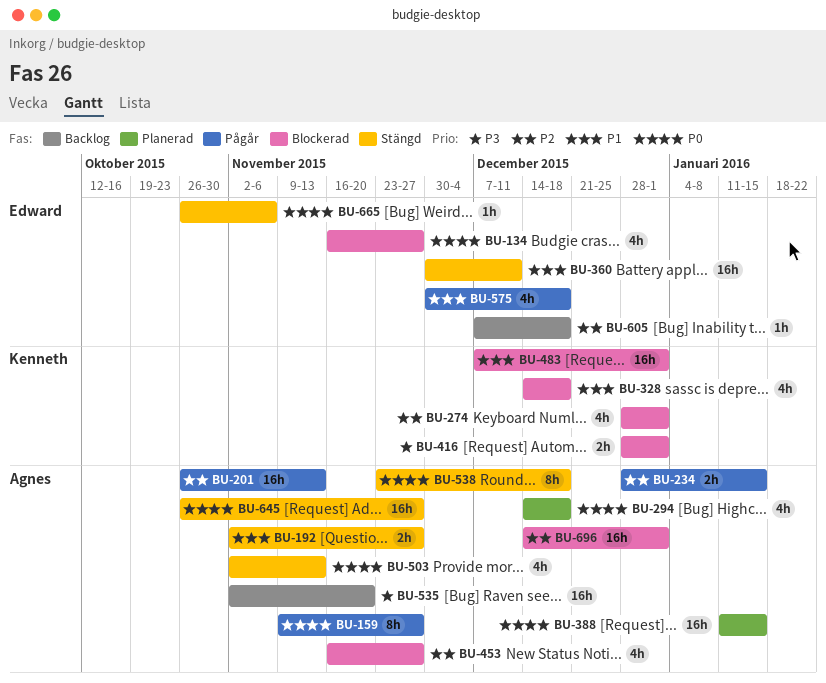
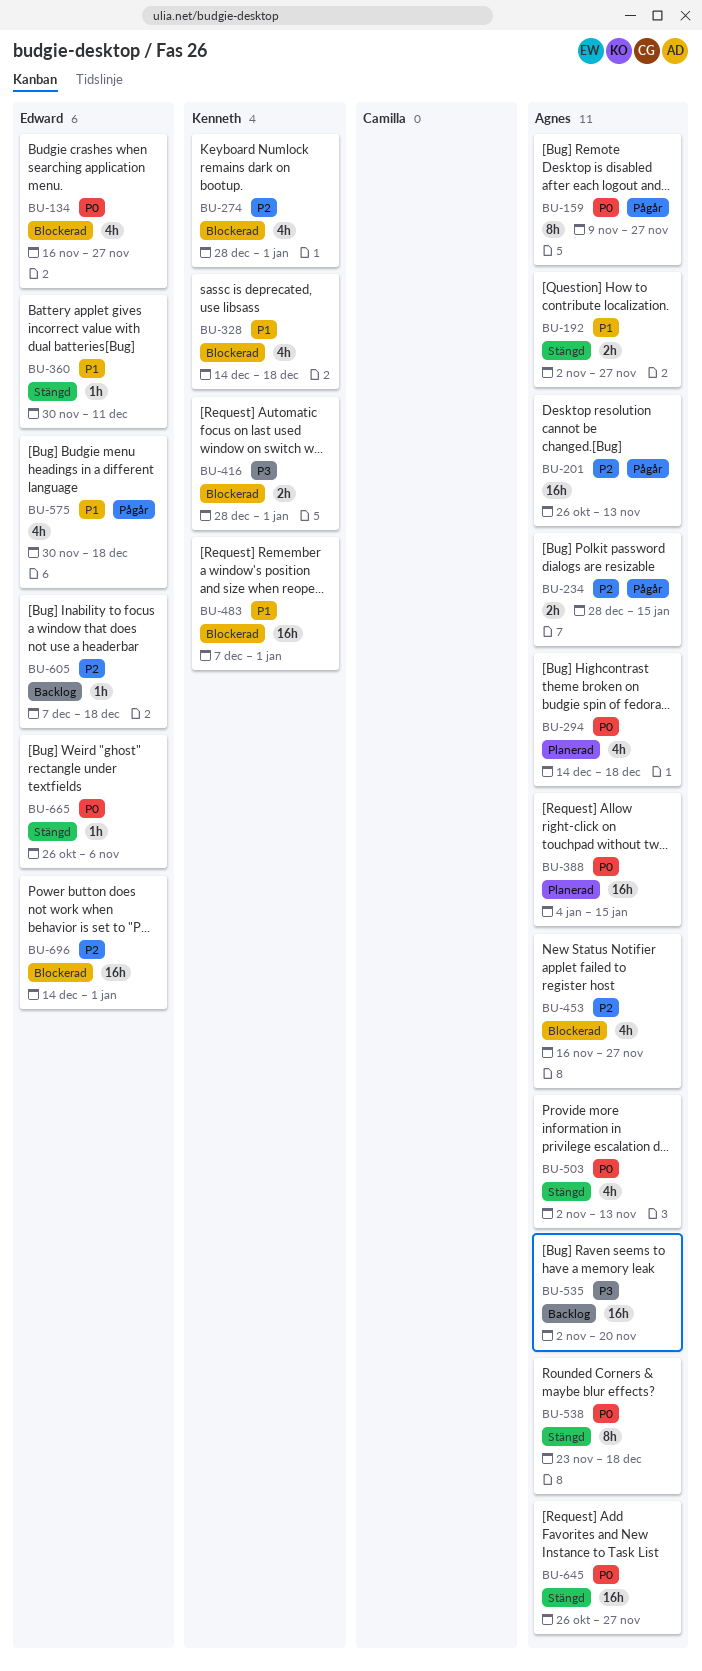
BU-360, estimate: 16h -> 1h
BU-388, start: Jan 11 -> Jan 4
BU-696, owner: Agnes -> Edward

